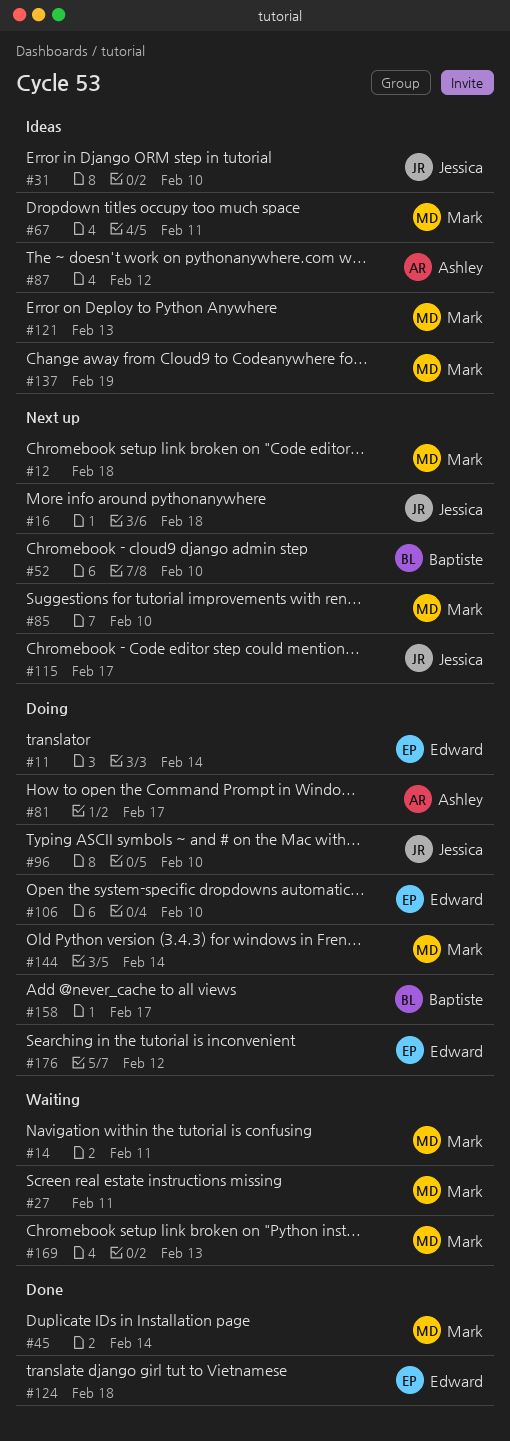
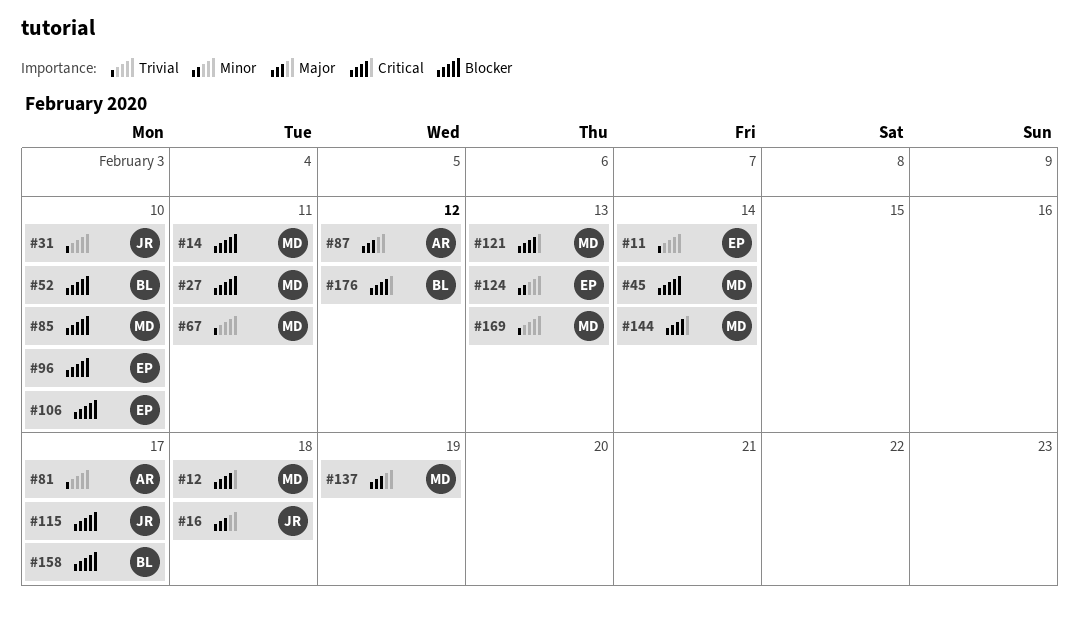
#96, owner: Jessica -> Edward
#124, due: Feb 18 -> Feb 13
#176, owner: Edward -> Baptiste

